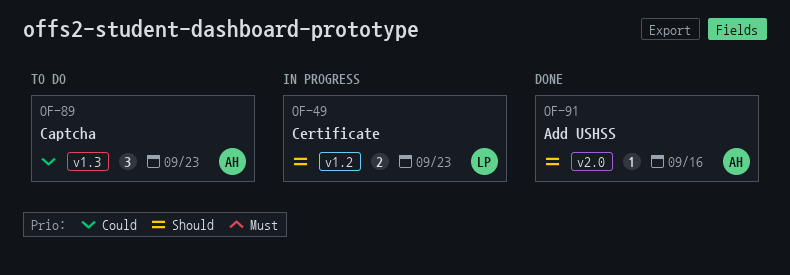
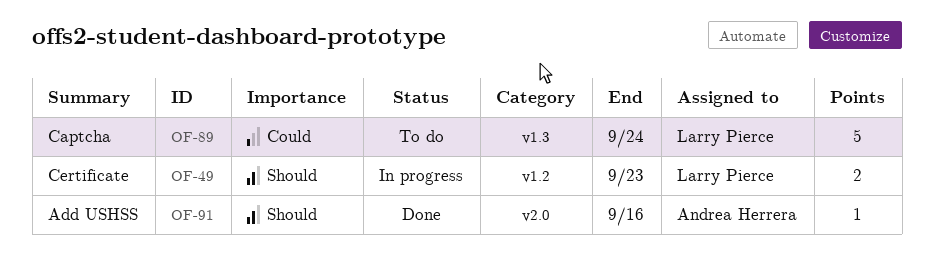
OF-89, owner: Andrea Herrera -> Larry Pierce
OF-89, estimate: 3 -> 5
OF-89, due: Sep 23 -> Sep 24

